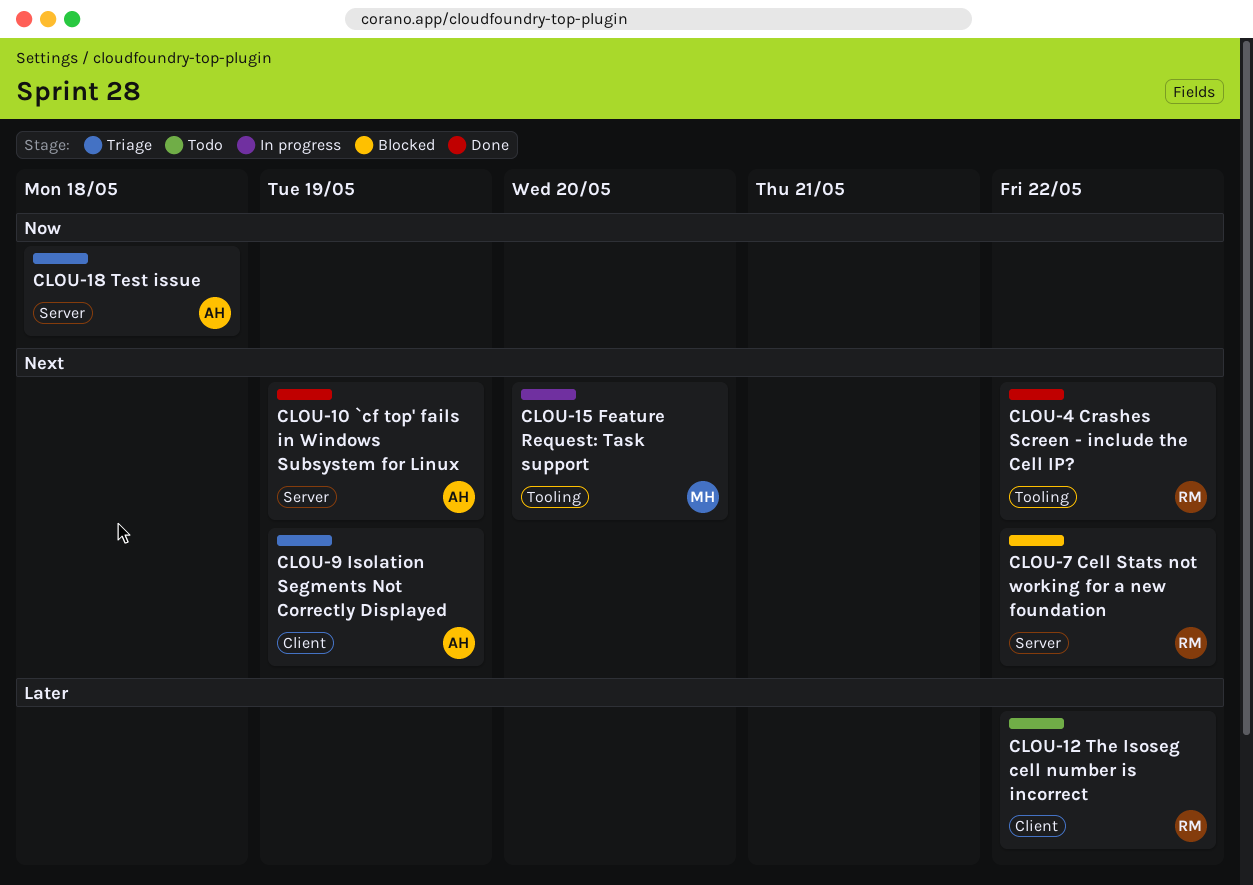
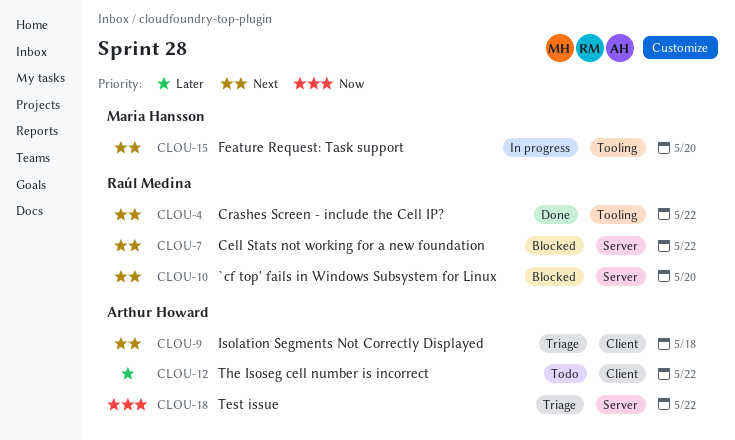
CLOU-9, due: May 19 -> May 18
CLOU-10, status: Done -> Blocked
CLOU-10, owner: Arthur Howard -> Raúl Medina
CLOU-10, due: May 19 -> May 20
CLOU-12, owner: Raúl Medina -> Arthur Howard
CLOU-18, due: May 18 -> May 22

